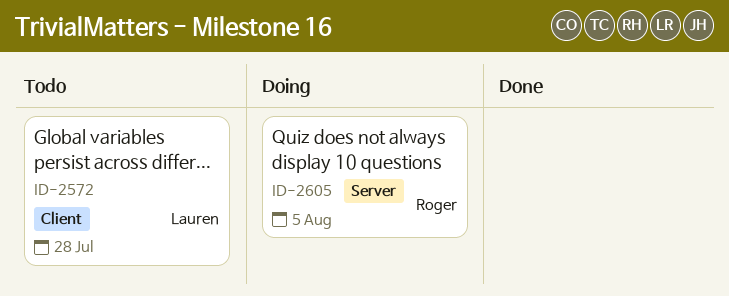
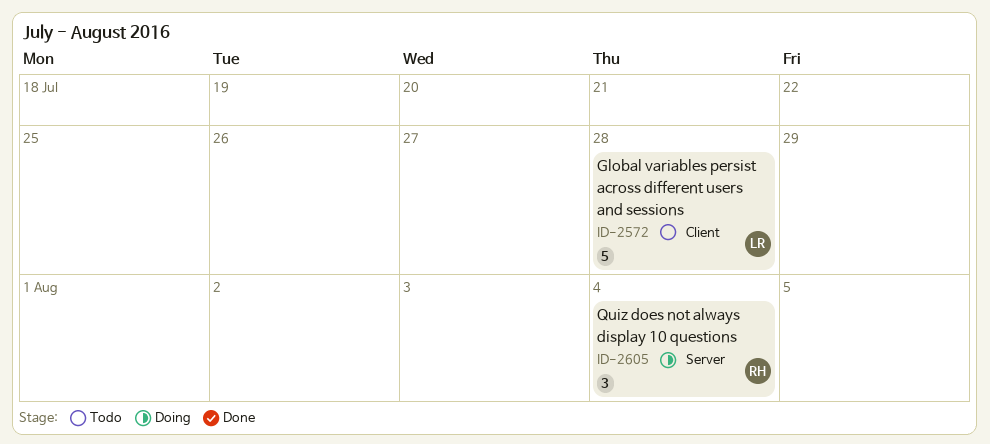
ID-2605, due: Aug 5 -> Aug 4

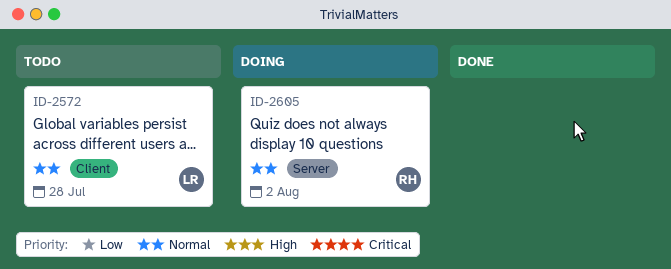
ID-2605, due: Aug 4 -> Aug 2

